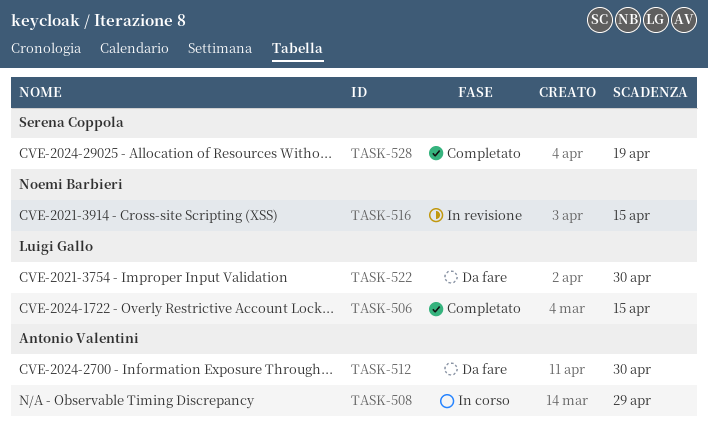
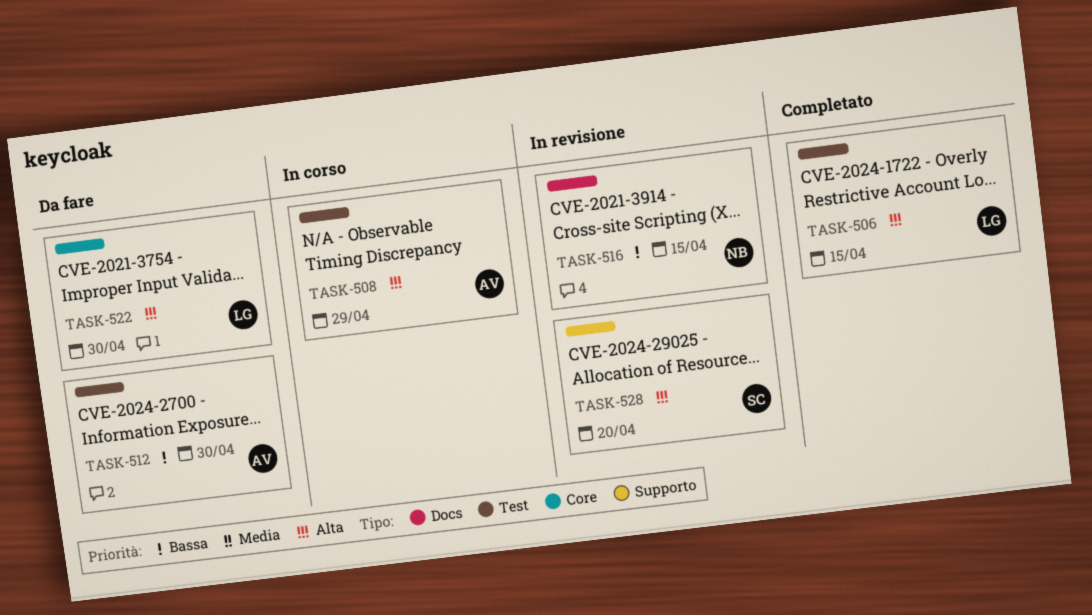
TASK-528, status: Completato -> In revisione
TASK-528, due: Apr 19 -> Apr 20

